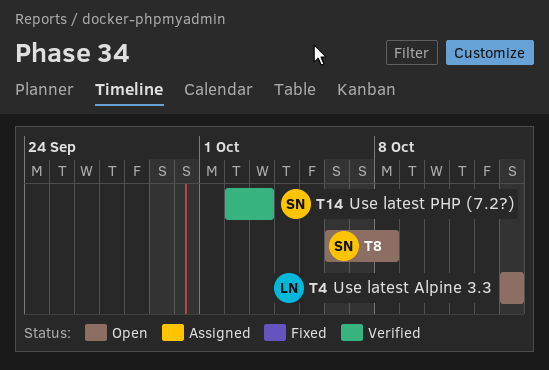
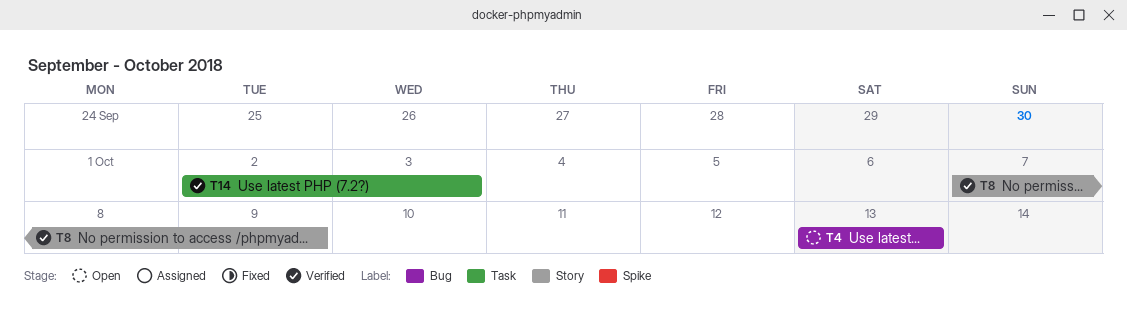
T8, status: Open -> Verified
T8, start: Oct 6 -> Oct 7
T8, due: Oct 8 -> Oct 9

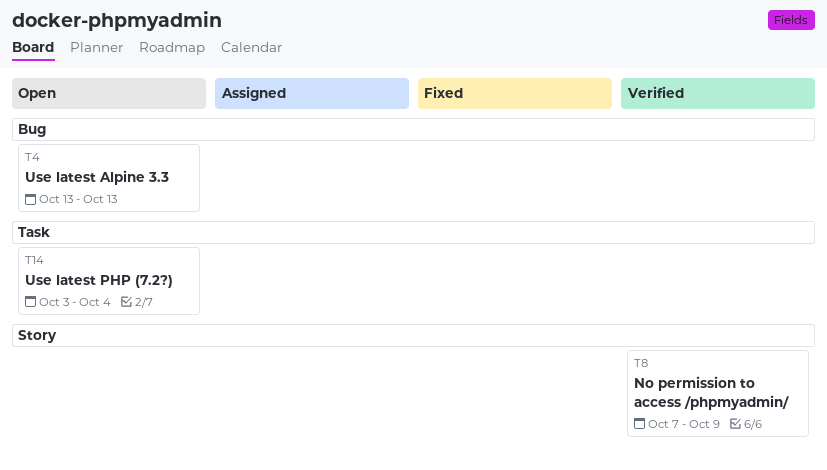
T14, status: Verified -> Open
T14, start: Oct 2 -> Oct 3
T14, due: Oct 3 -> Oct 4

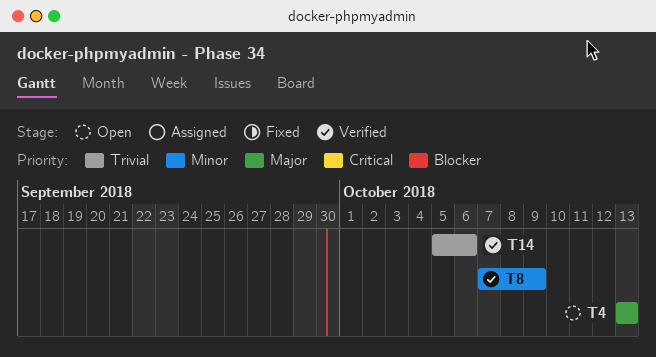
T14, status: Open -> Verified
T14, start: Oct 3 -> Oct 5
T14, due: Oct 4 -> Oct 6

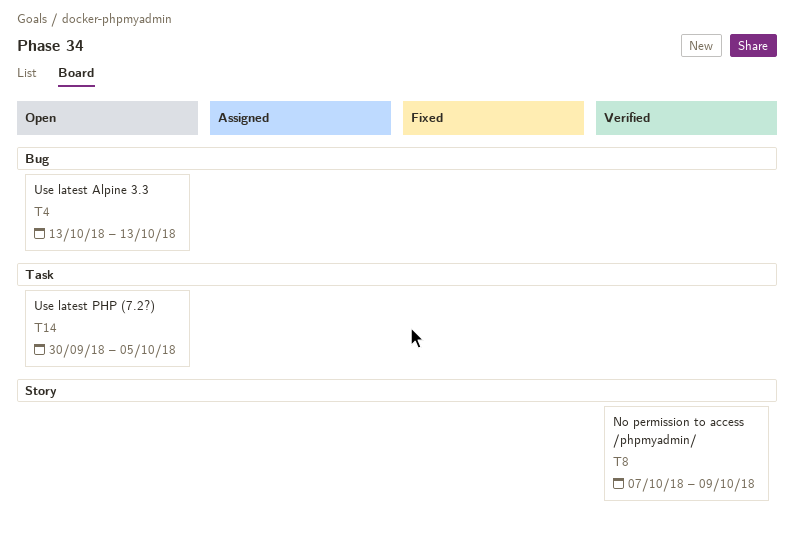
T14, status: Verified -> Open
T14, start: Oct 5 -> Sep 30
T14, due: Oct 6 -> Oct 5

